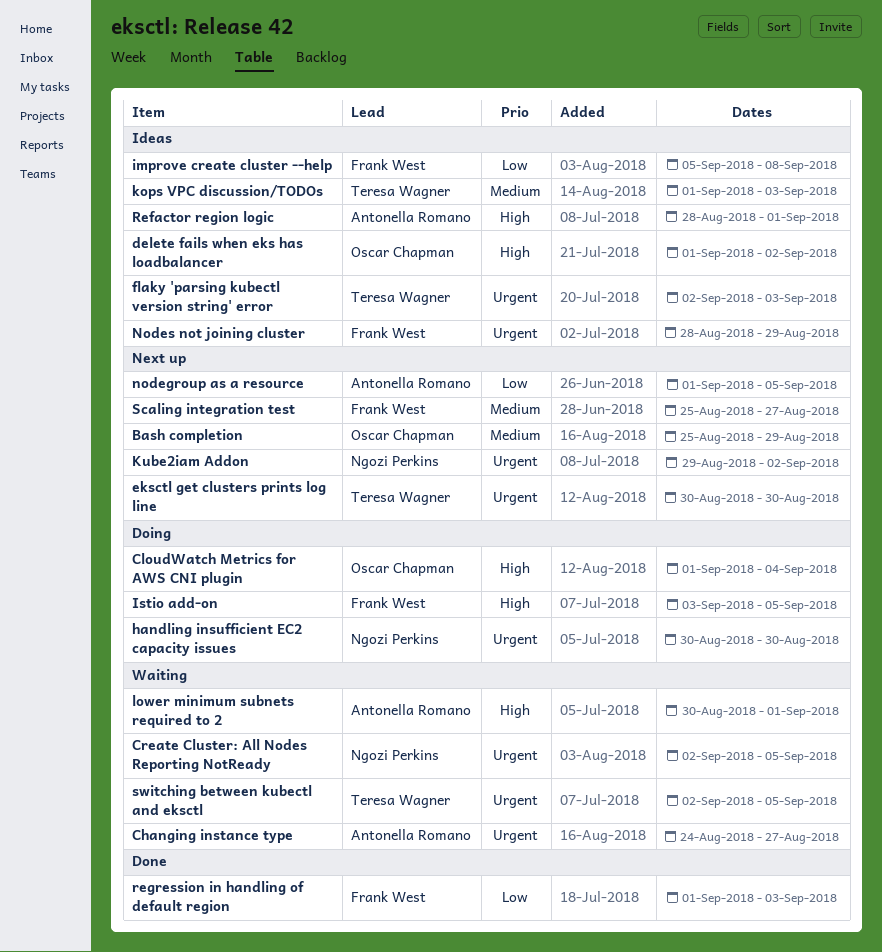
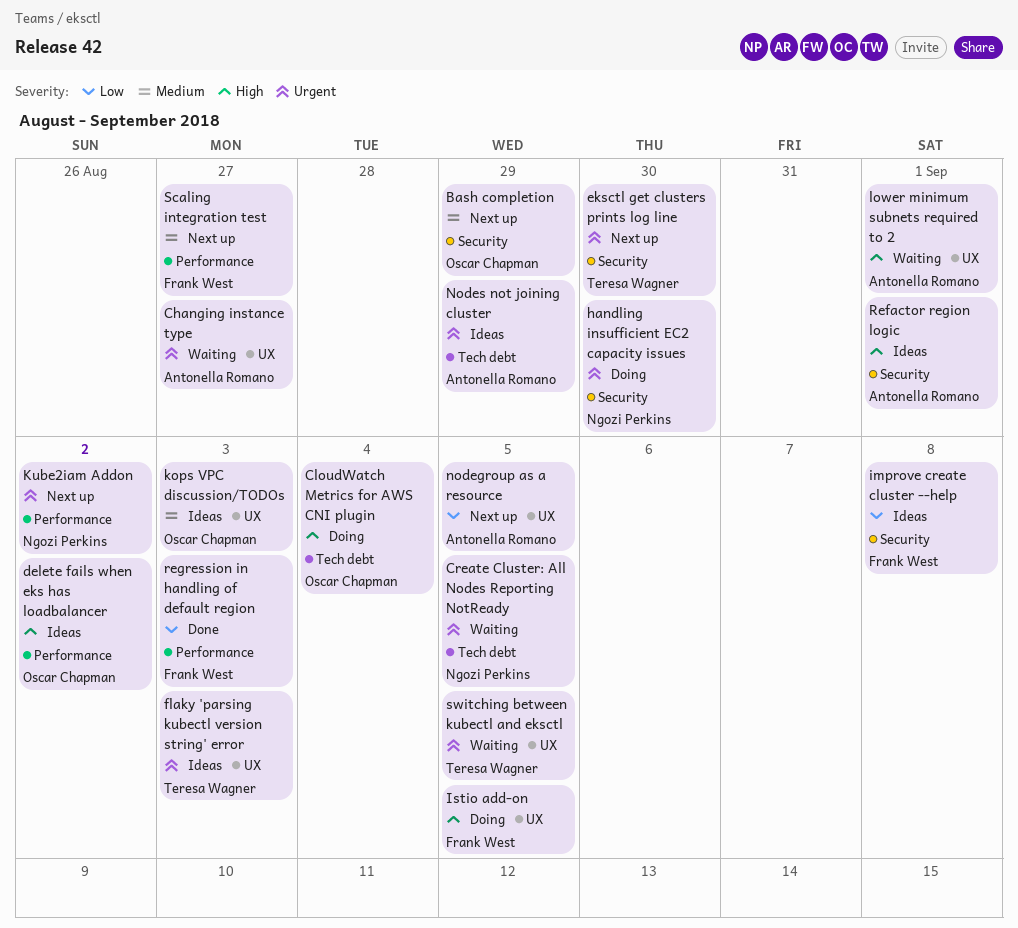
kops VPC discussion/TODOs, owner: Teresa Wagner -> Oscar Chapman
Nodes not joining cluster, owner: Frank West -> Antonella Romano

